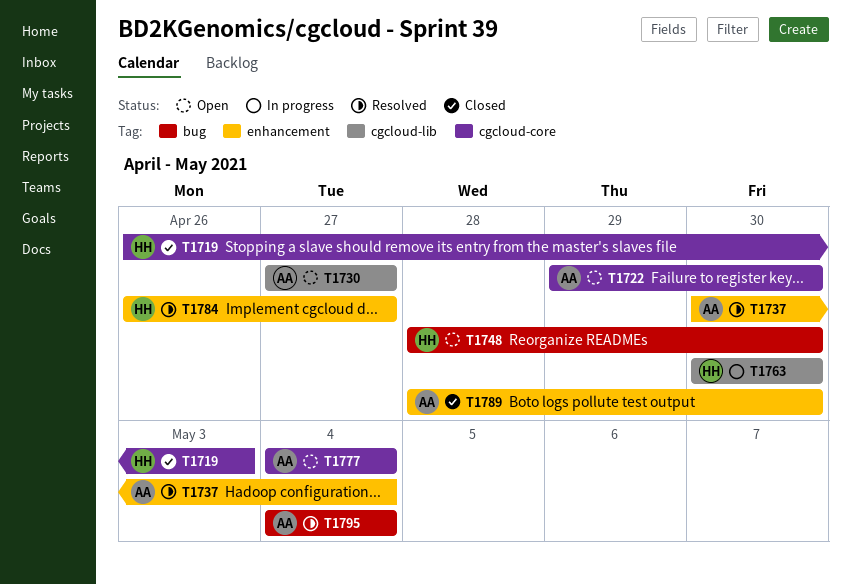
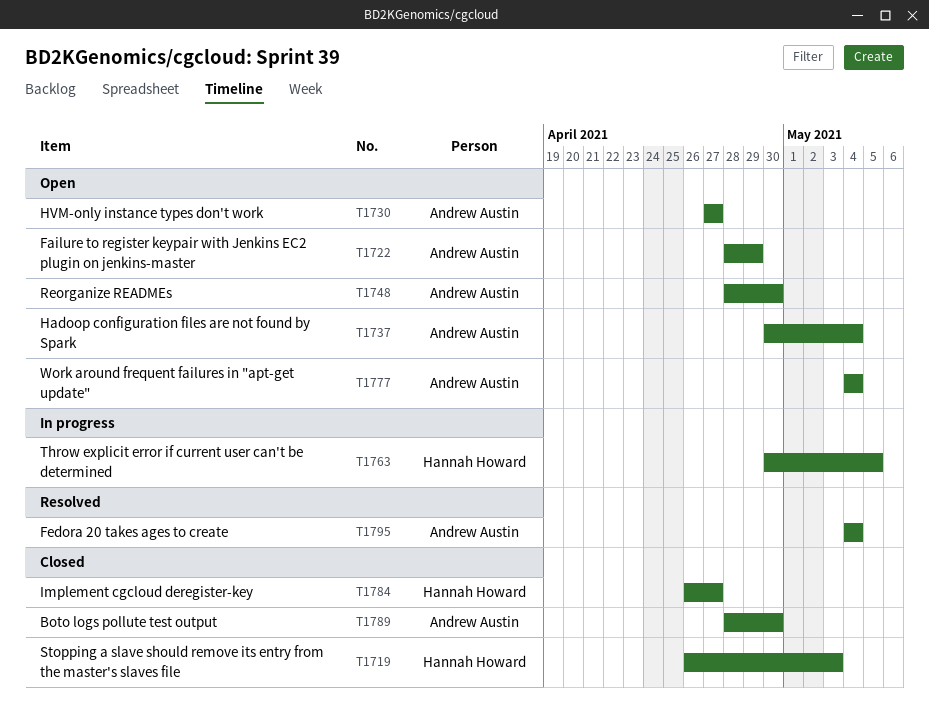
T1722, start: Apr 29 -> Apr 28
T1722, due: Apr 30 -> Apr 29
T1737, status: Resolved -> Open
T1748, owner: Hannah Howard -> Andrew Austin
T1763, due: Apr 30 -> May 5
T1784, status: Resolved -> Closed

